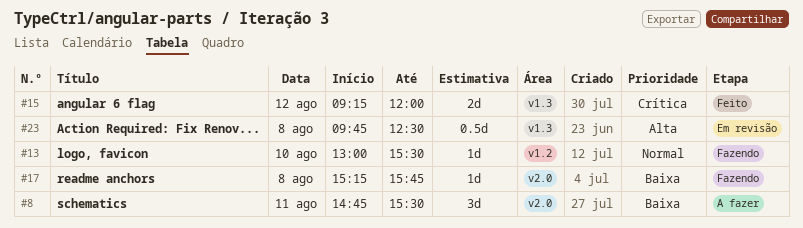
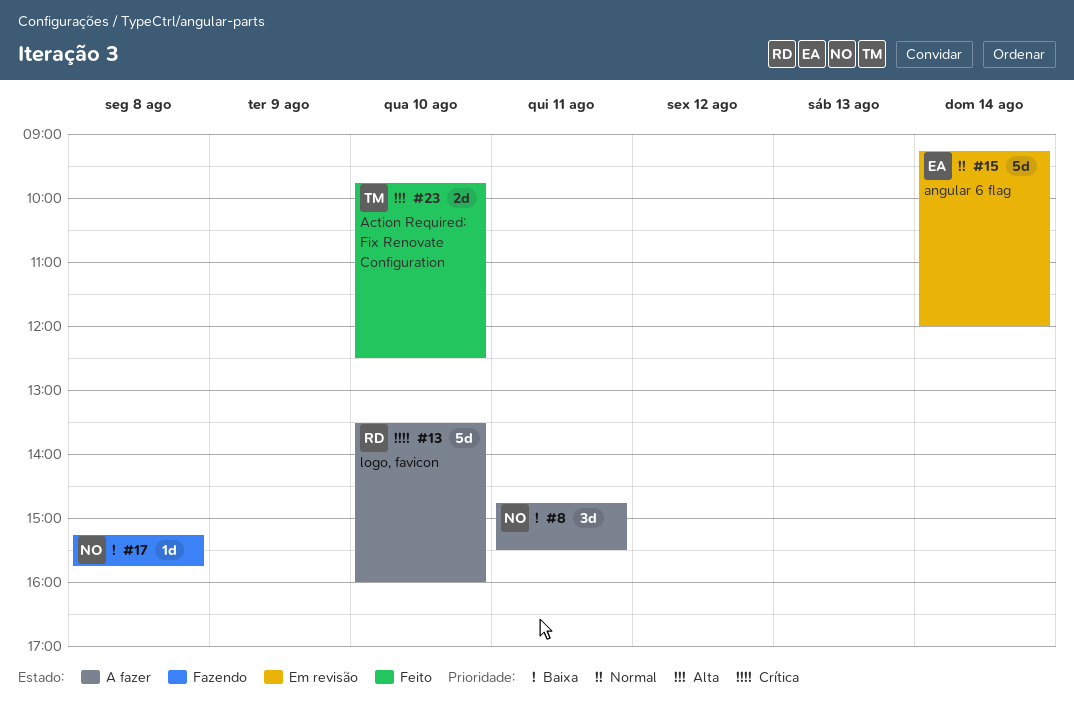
#13, status: Fazendo -> A fazer
#13, priority: Normal -> Crítica
#13, estimate: 1d -> 5d
#13, begins: 13:00 -> 13:30
#13, ends: 15:30 -> 16:00
#15, status: Feito -> Em revisão
#15, priority: Crítica -> Normal
#15, estimate: 2d -> 5d
#15, day: Aug 12 -> Aug 14
#23, status: Em revisão -> Feito
#23, estimate: 0.5d -> 2d
#23, day: Aug 8 -> Aug 10

